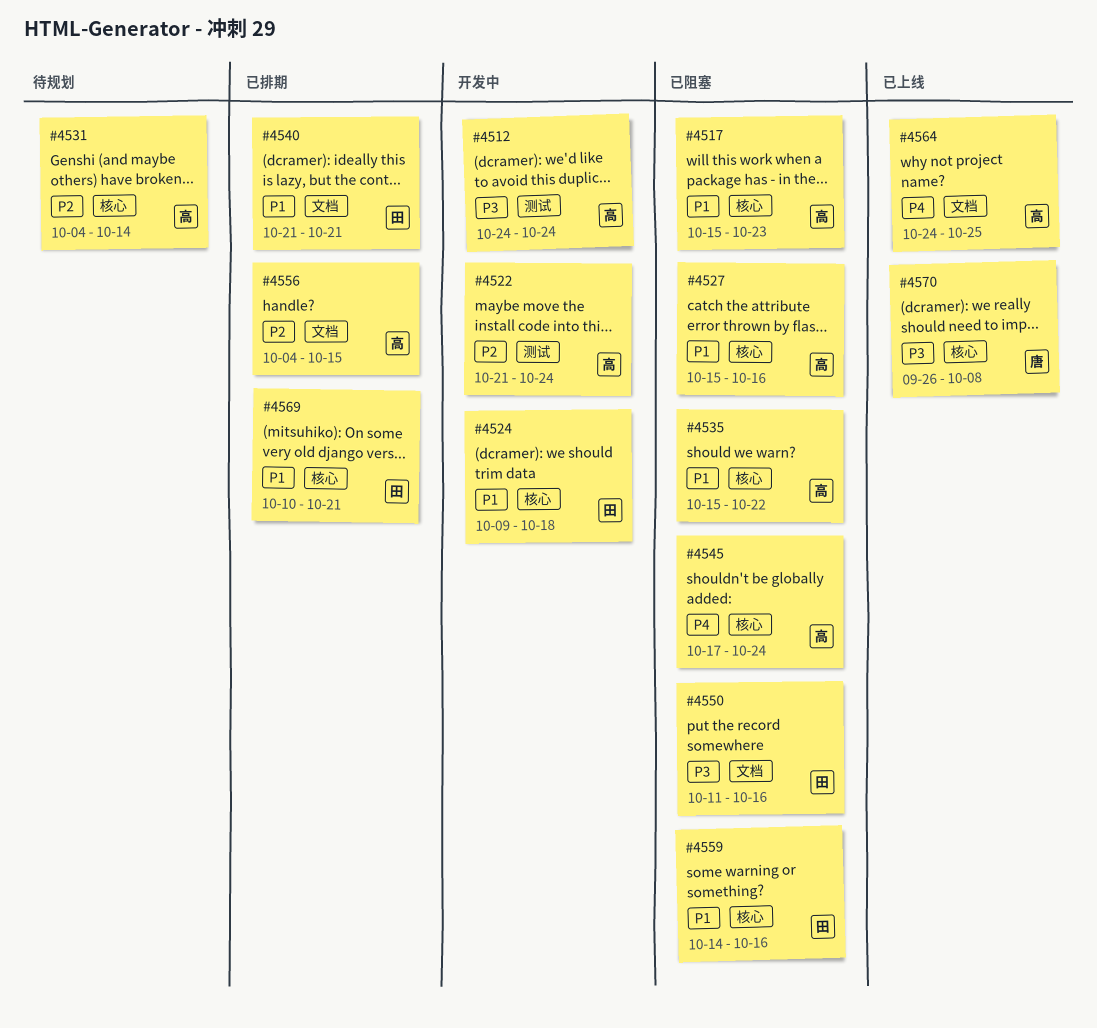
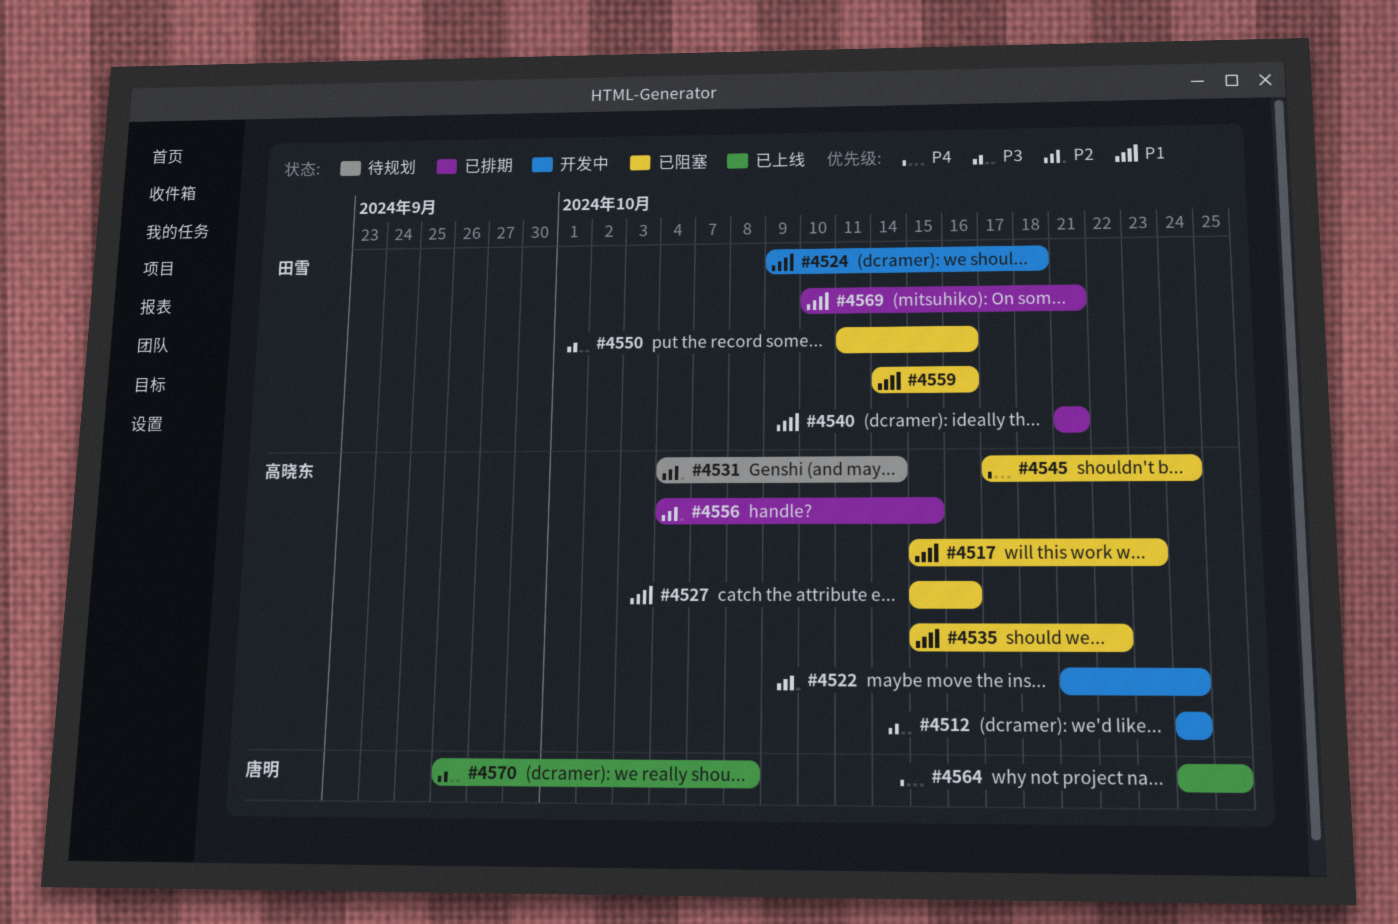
#4564, owner: 高晓东 -> 唐明

